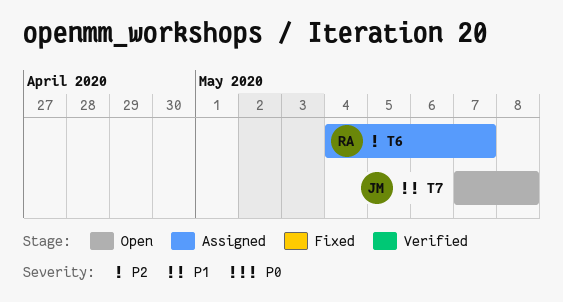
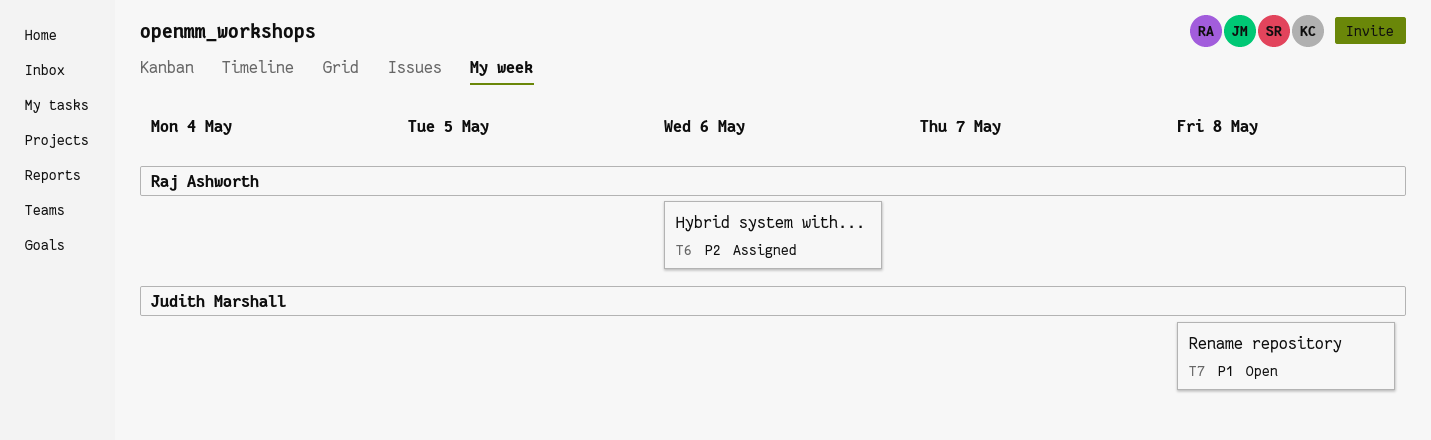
T6, due: May 7 -> May 6

